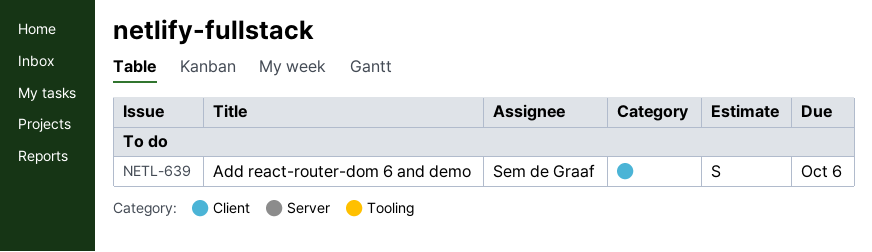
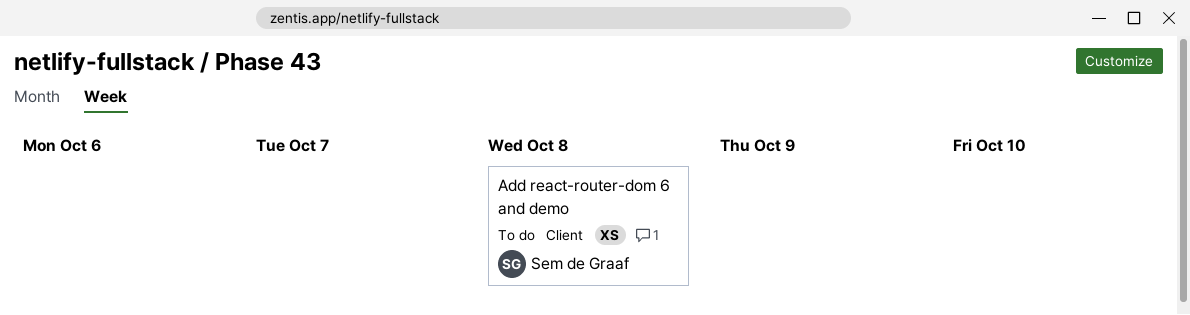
Add react-router-dom 6 and demo, estimate: S -> XS
Add react-router-dom 6 and demo, due: Oct 6 -> Oct 8

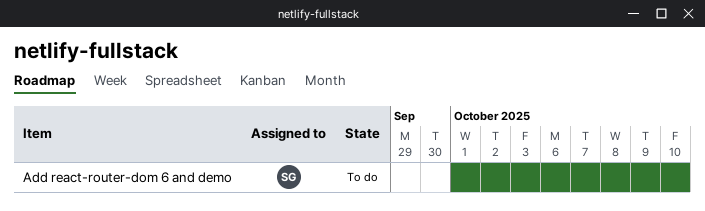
Add react-router-dom 6 and demo, due: Oct 8 -> Oct 10

